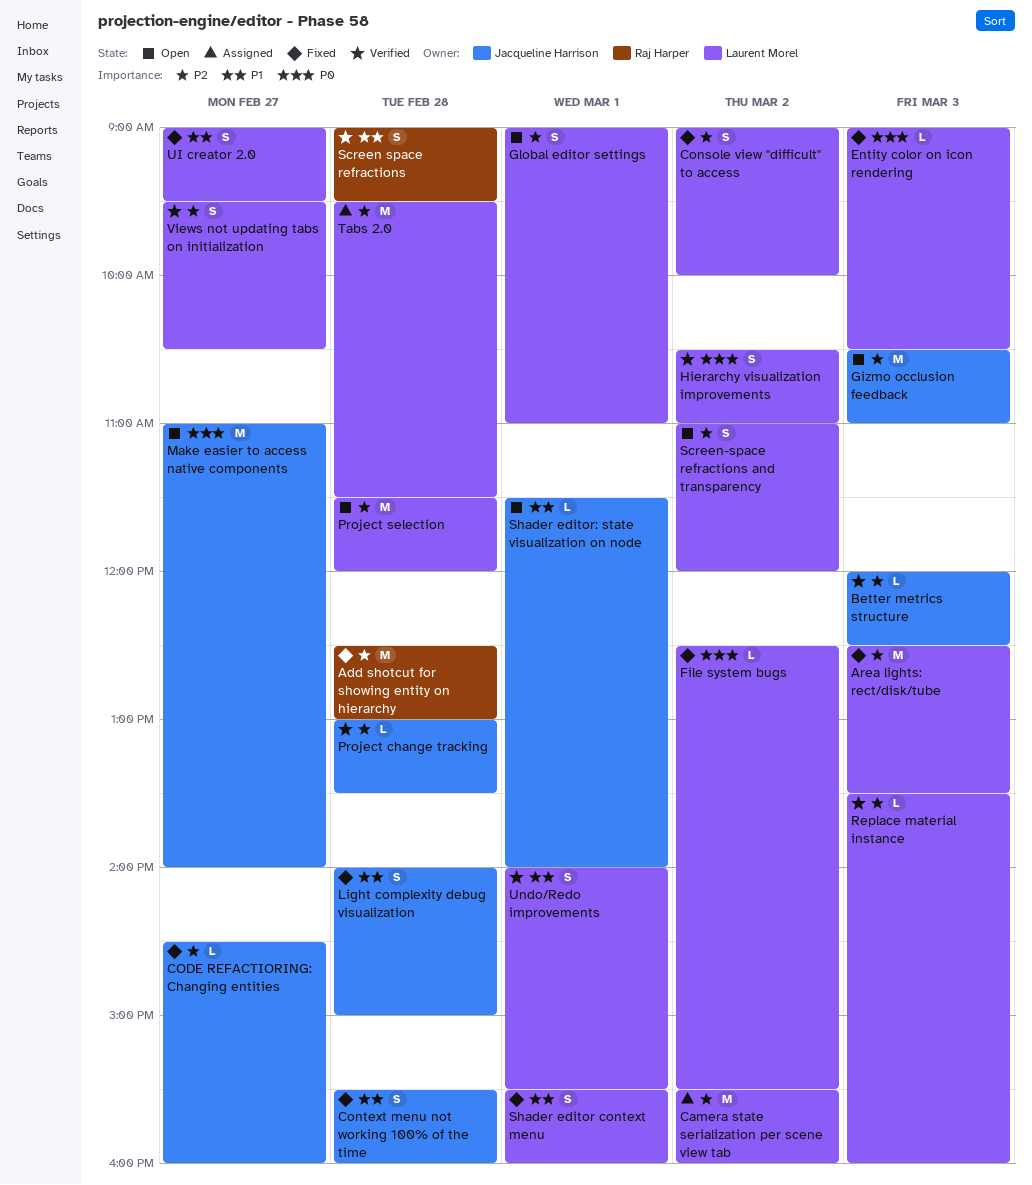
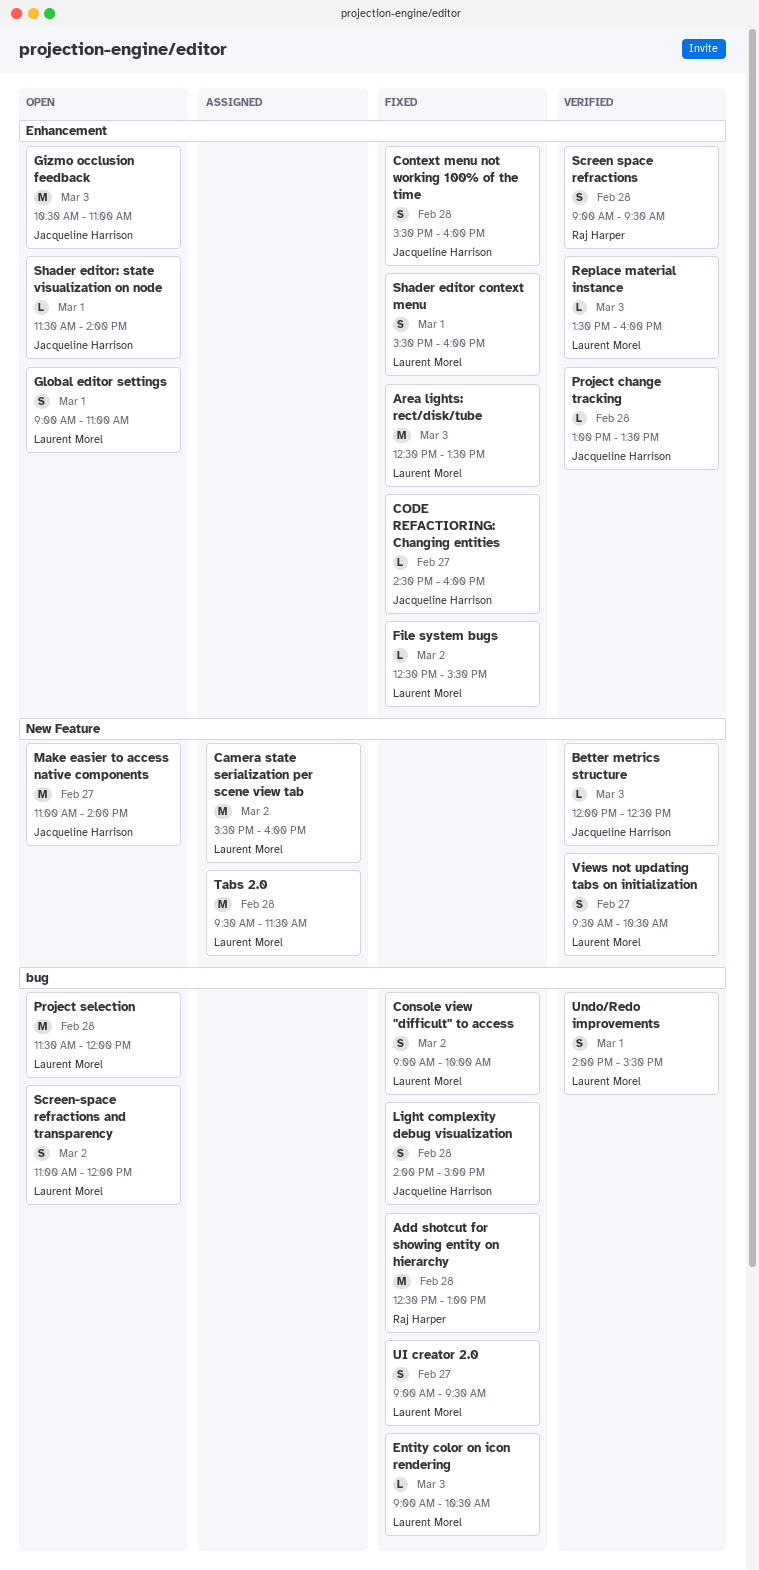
Hierarchy visualization improvements: present -> none

